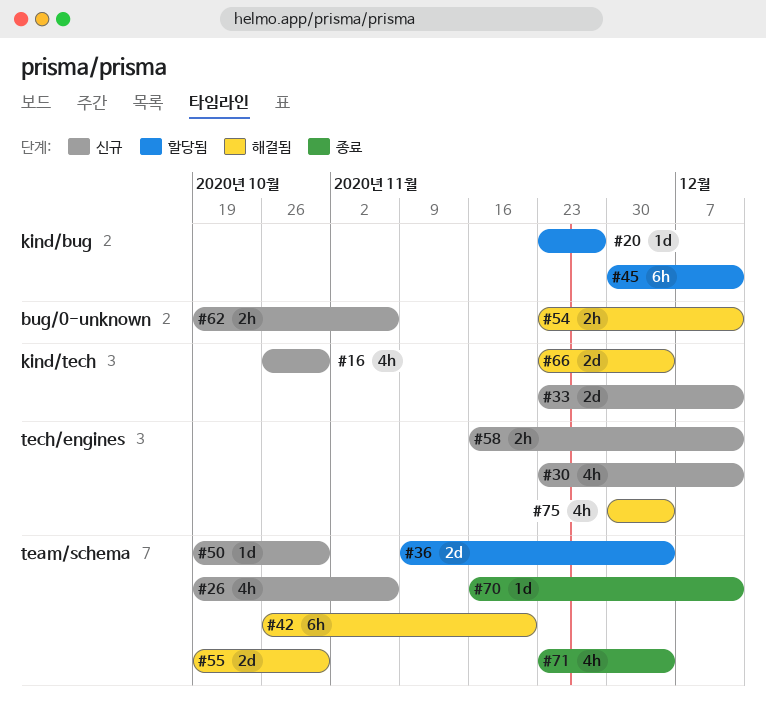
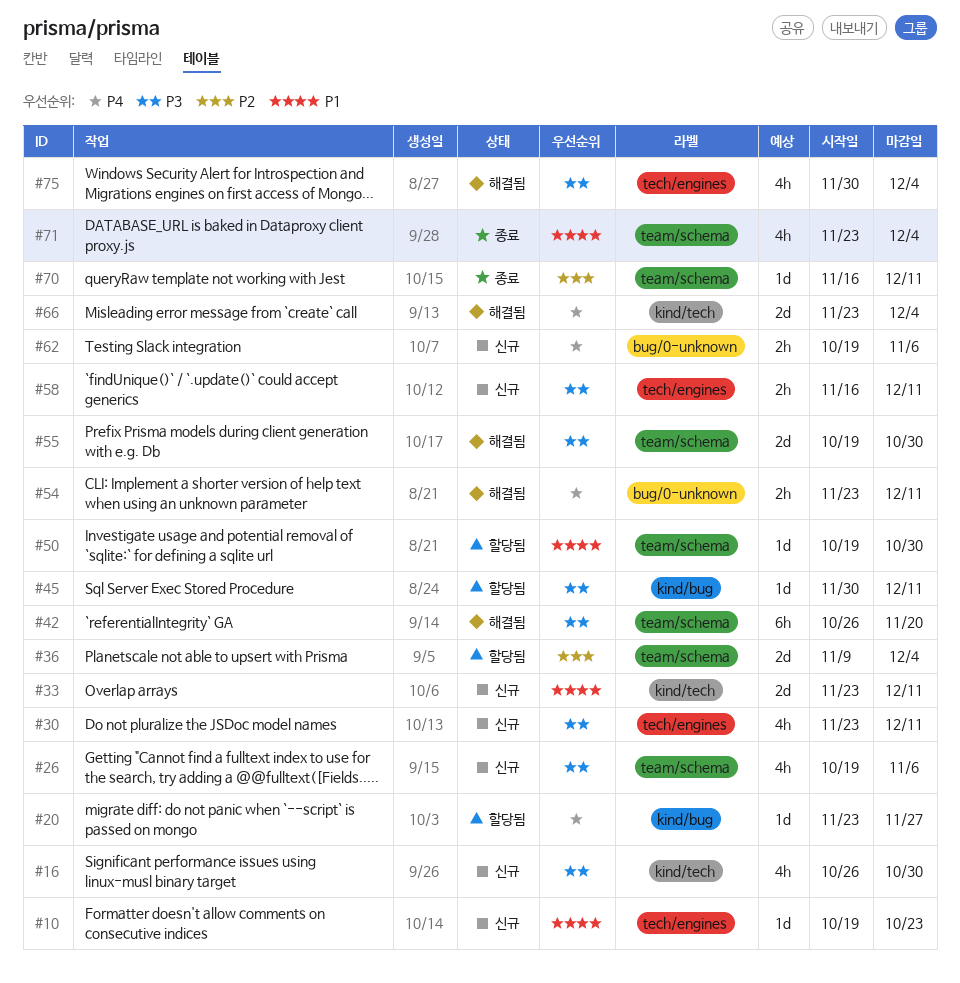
#10: none -> present
#45, estimate: 6h -> 1d
#50, status: 신규 -> 할당됨

